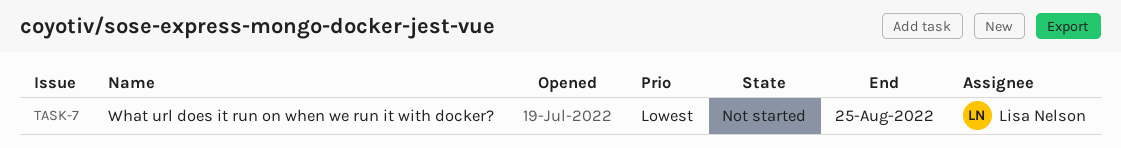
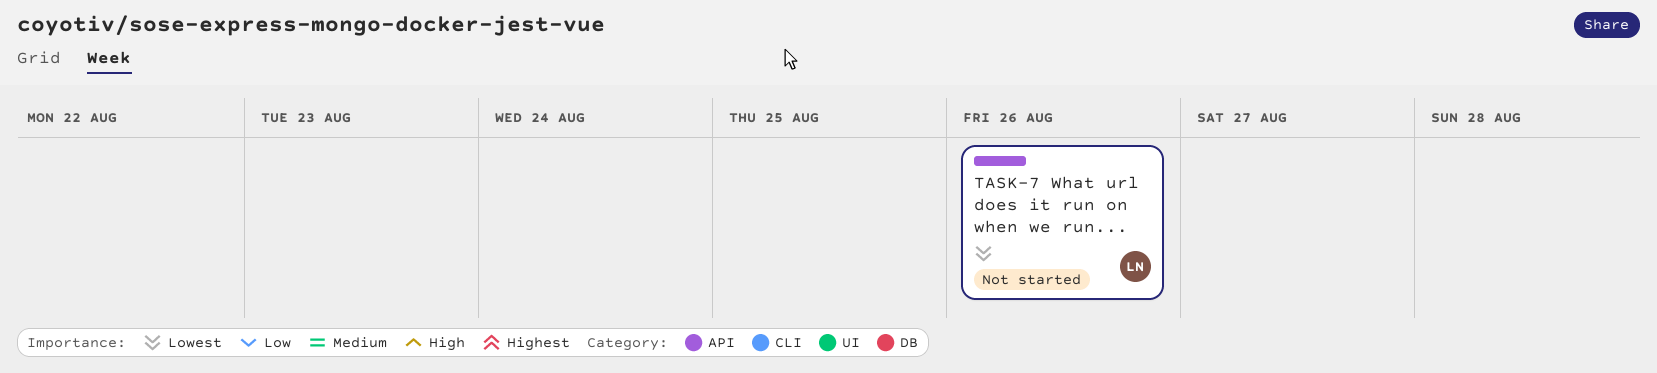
TASK-7, due: Aug 25 -> Aug 26

